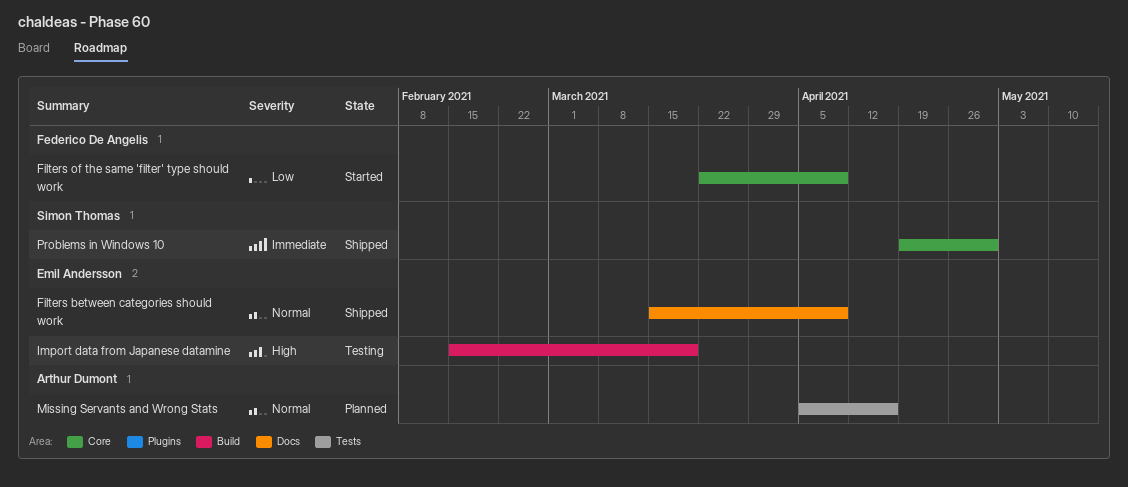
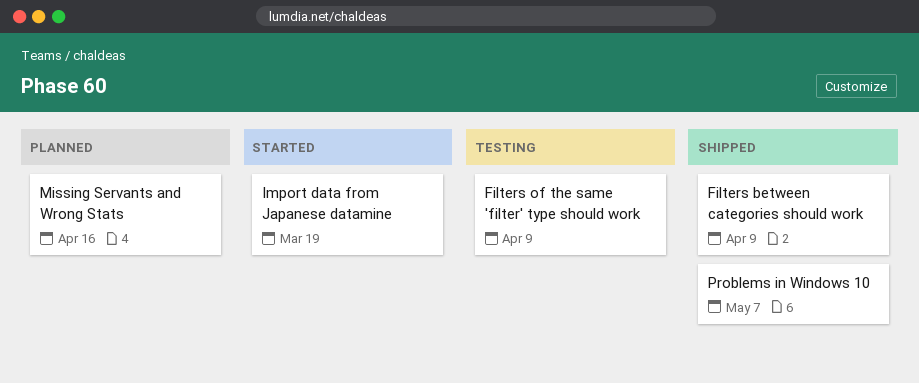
Filters of the same 'filter' type should work, status: Started -> Testing
Import data from Japanese datamine, status: Testing -> Started
Problems in Windows 10, due: Apr 30 -> May 7

